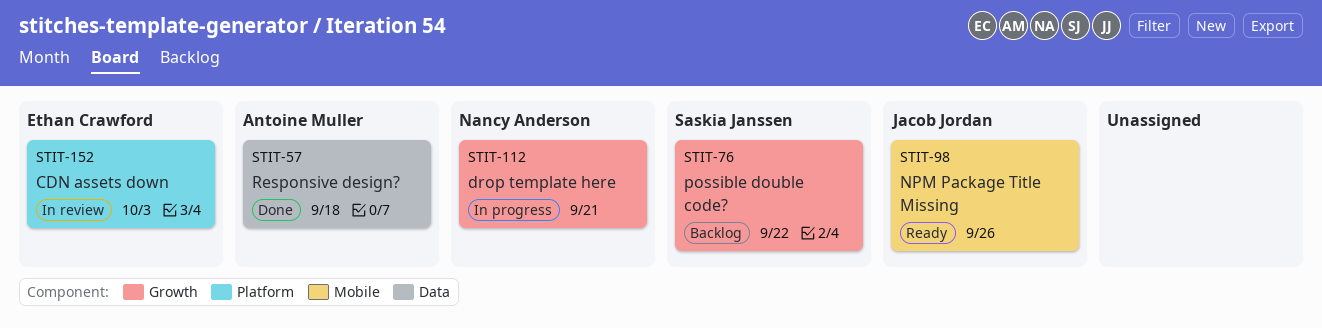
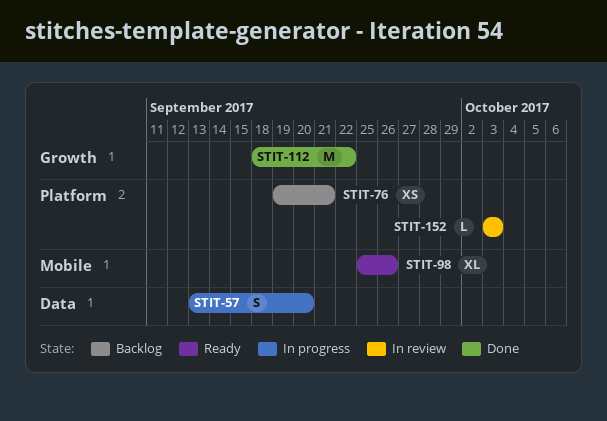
STIT-57, status: Done -> In progress
STIT-57, due: Sep 18 -> Sep 20
STIT-76, label: Growth -> Platform
STIT-76, due: Sep 22 -> Sep 21
STIT-112, status: In progress -> Done
STIT-112, due: Sep 21 -> Sep 22

